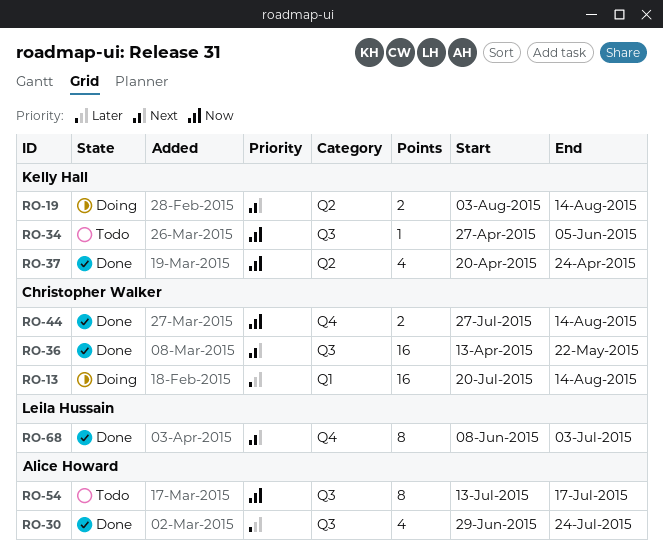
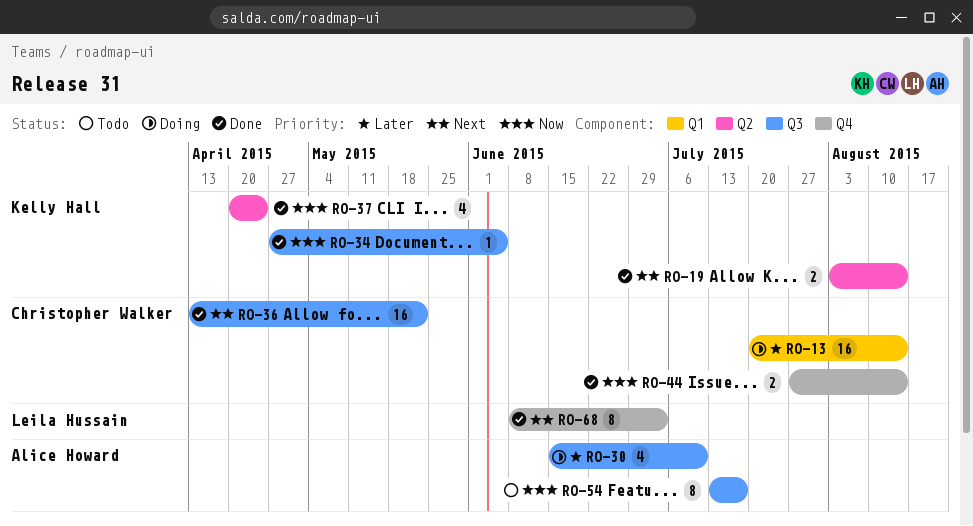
RO-19, status: Doing -> Done
RO-30, status: Done -> Doing
RO-30, start: Jun 29 -> Jun 15
RO-30, due: Jul 24 -> Jul 10
RO-34, status: Todo -> Done

